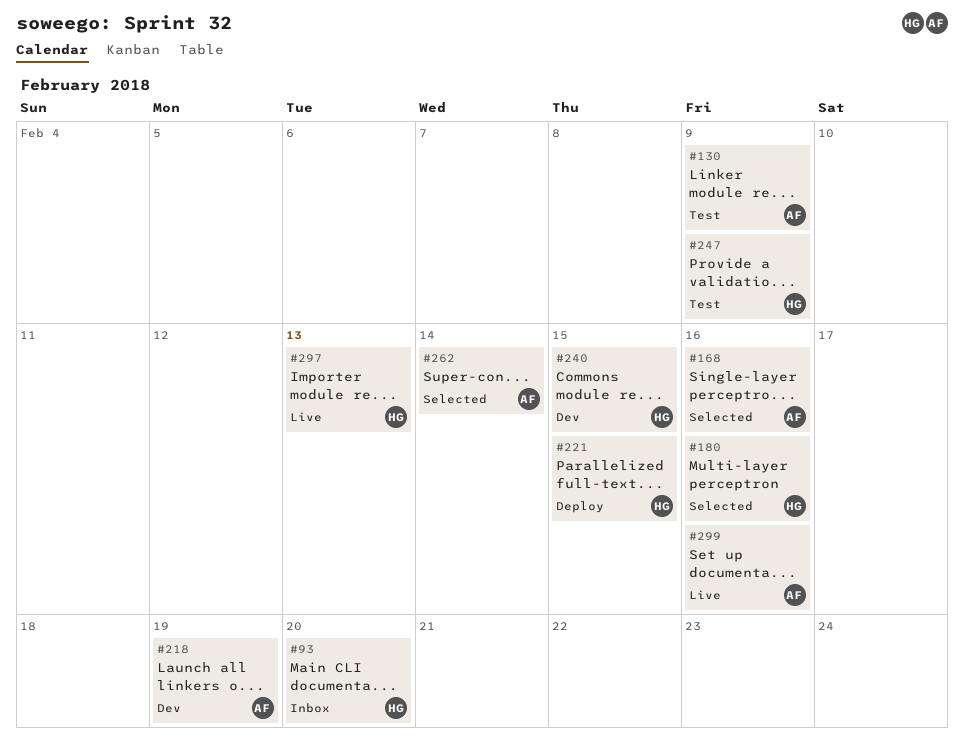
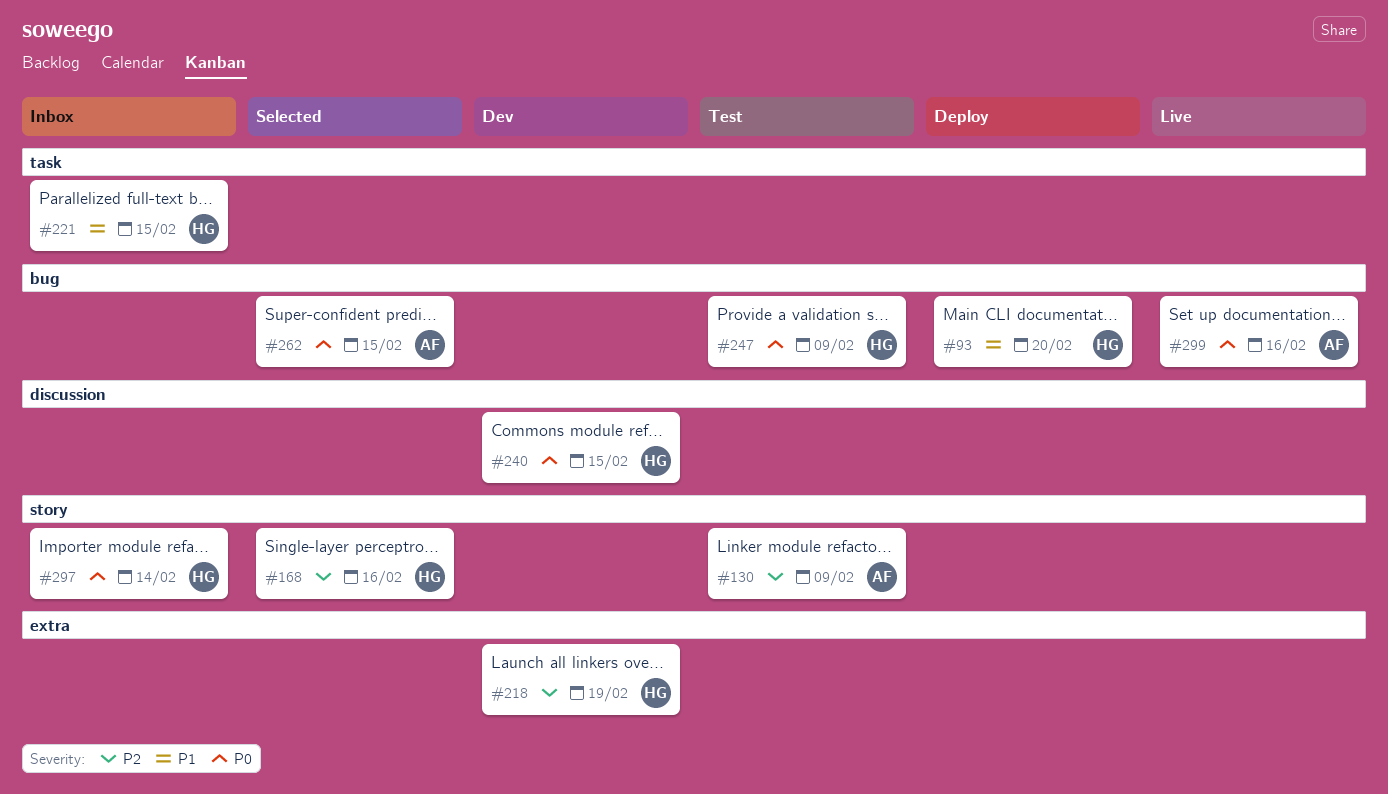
#93, status: Inbox -> Deploy
#168, owner: AF -> HG
#180: present -> none
#218, owner: AF -> HG
#221, status: Deploy -> Inbox
#262, due: Feb 14 -> Feb 15
#297, status: Live -> Inbox
#297, due: Feb 13 -> Feb 14

